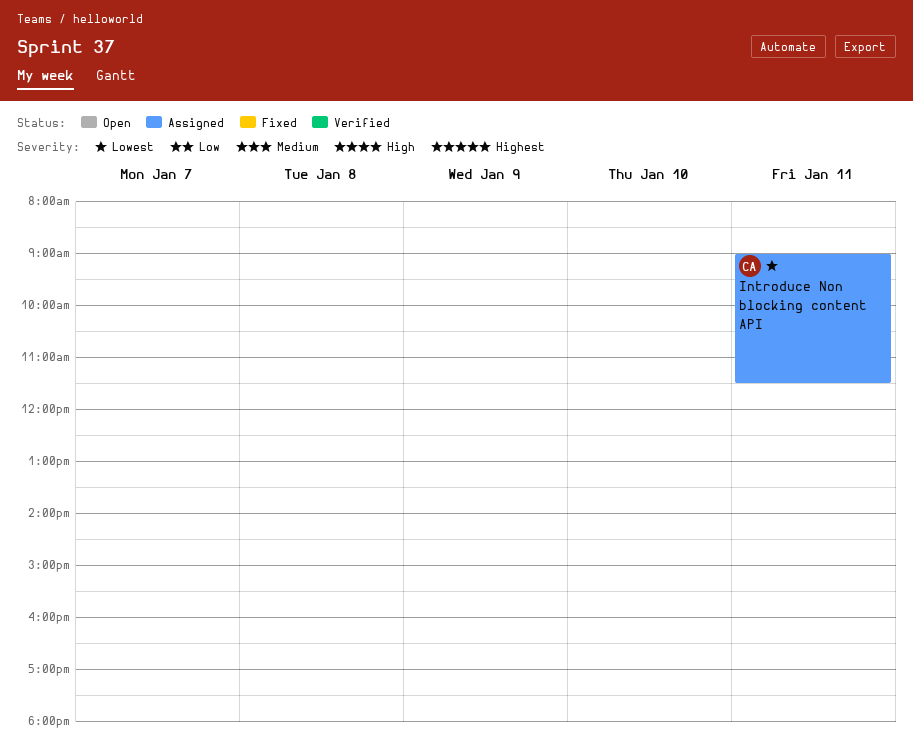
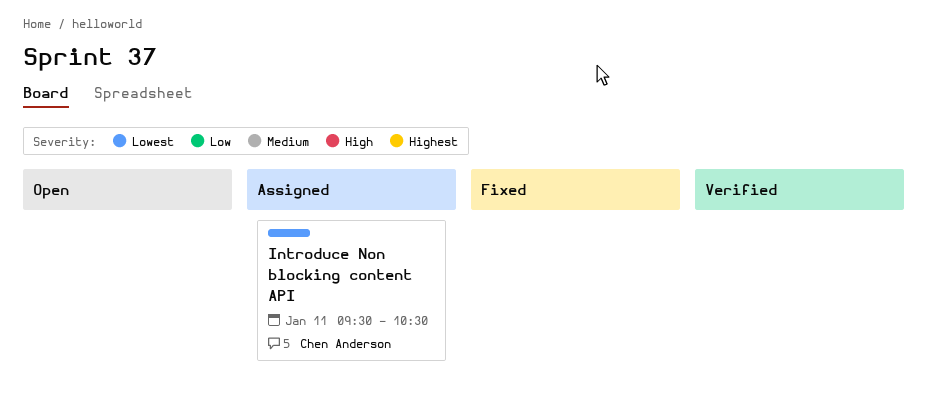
Introduce Non blocking content API, begins: 09:00 -> 09:30
Introduce Non blocking content API, ends: 11:30 -> 10:30

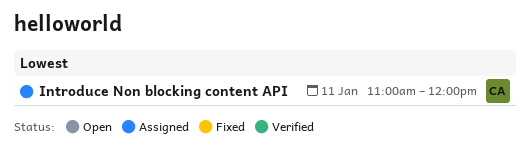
Introduce Non blocking content API, begins: 09:30 -> 11:00
Introduce Non blocking content API, ends: 10:30 -> 12:00

